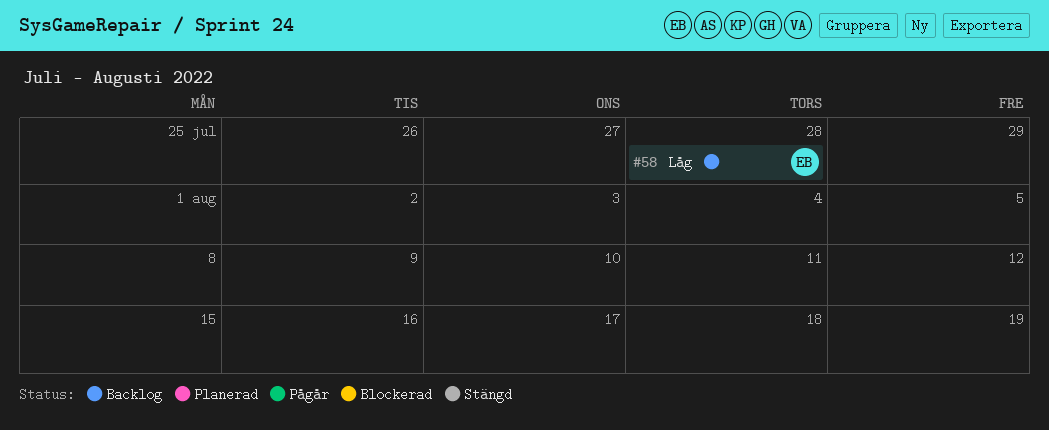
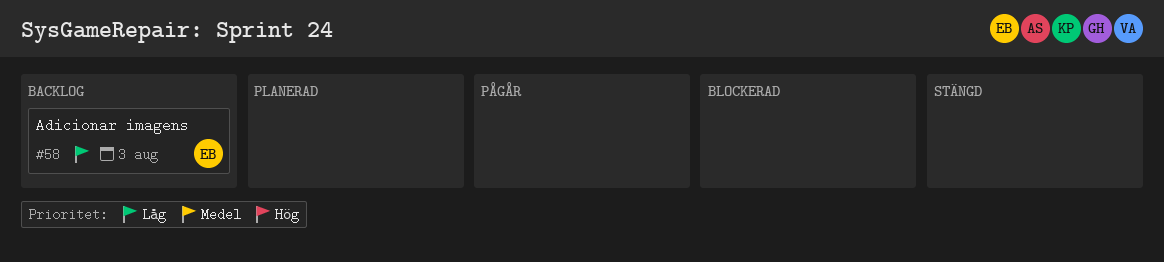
#58, due: Jul 28 -> Aug 3

